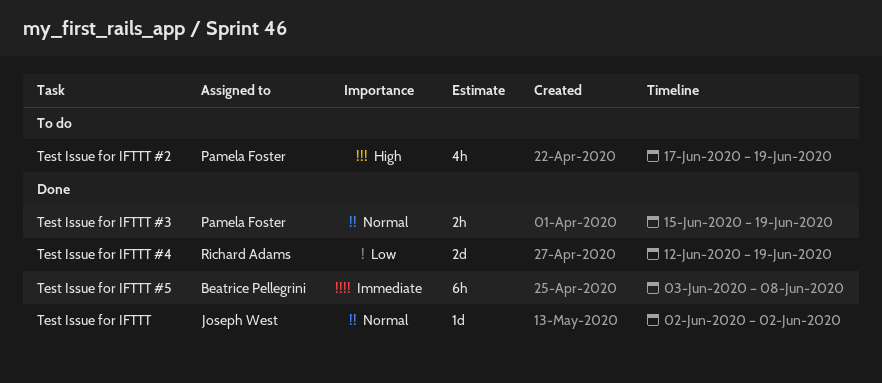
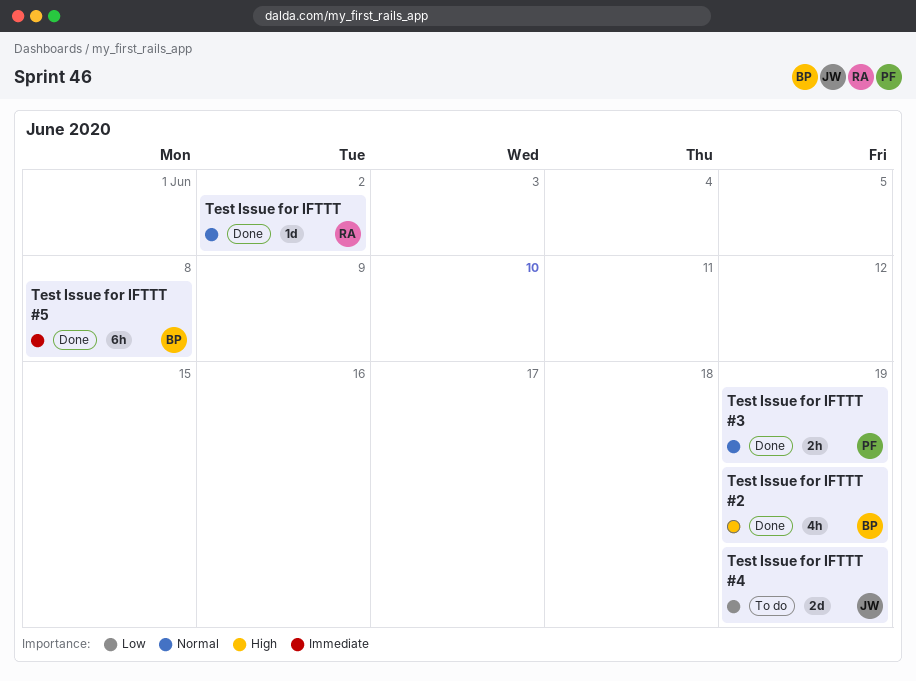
Test Issue for IFTTT, owner: Joseph West -> Richard Adams
Test Issue for IFTTT #2, status: To do -> Done
Test Issue for IFTTT #2, owner: Pamela Foster -> Beatrice Pellegrini
Test Issue for IFTTT #4, status: Done -> To do
Test Issue for IFTTT #4, owner: Richard Adams -> Joseph West

